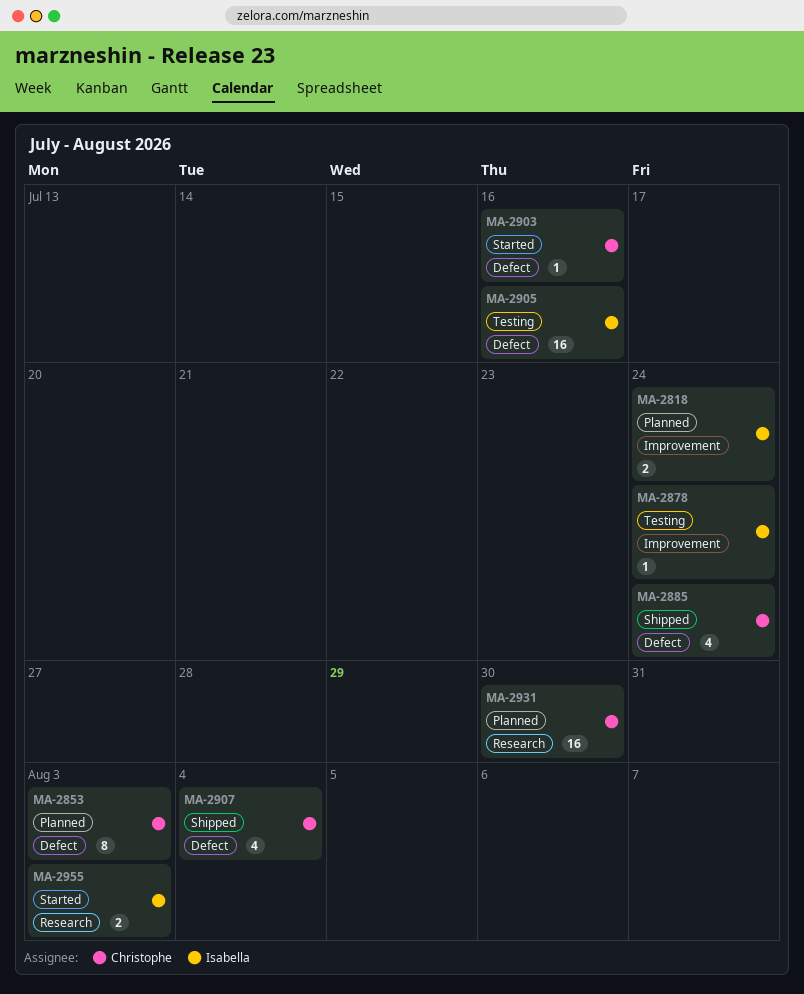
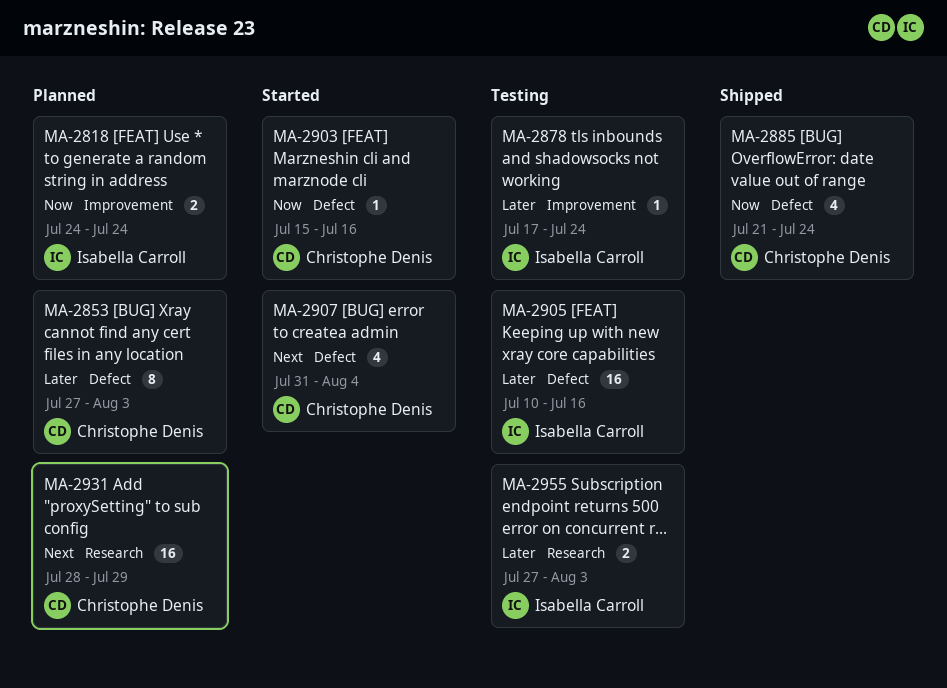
MA-2907, status: Shipped -> Started
MA-2931, due: Jul 30 -> Jul 29
MA-2955, status: Started -> Testing

